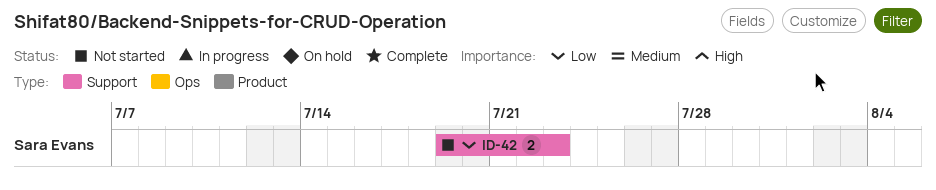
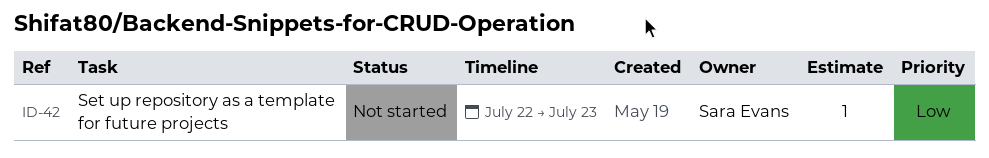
ID-42, estimate: 2 -> 1
ID-42, start: Jul 19 -> Jul 22

